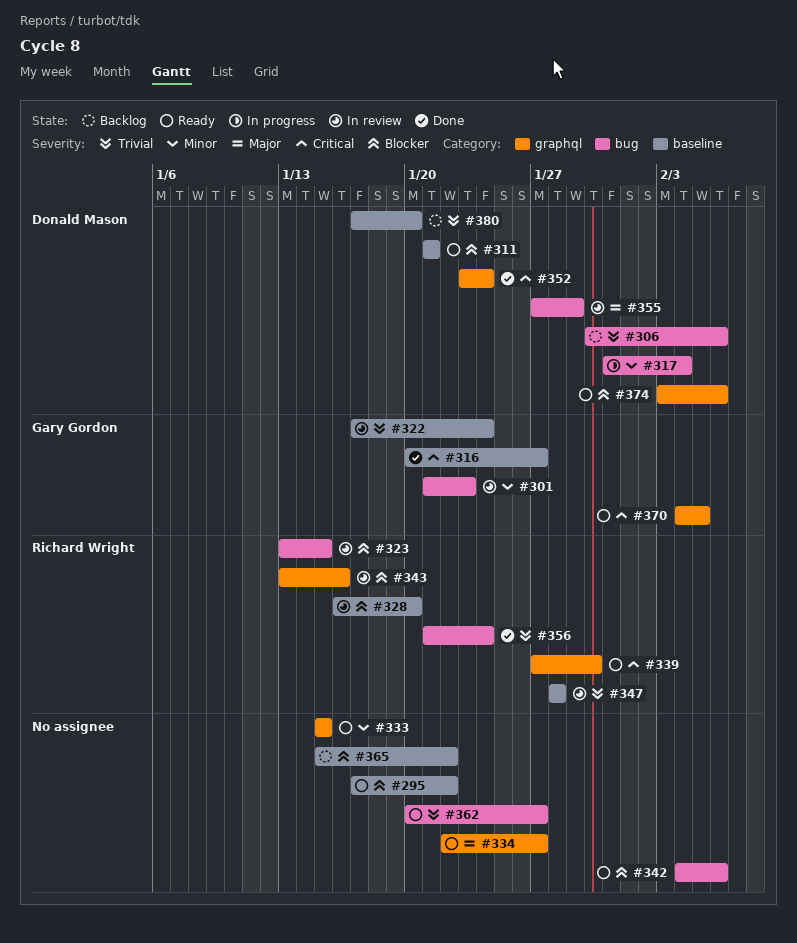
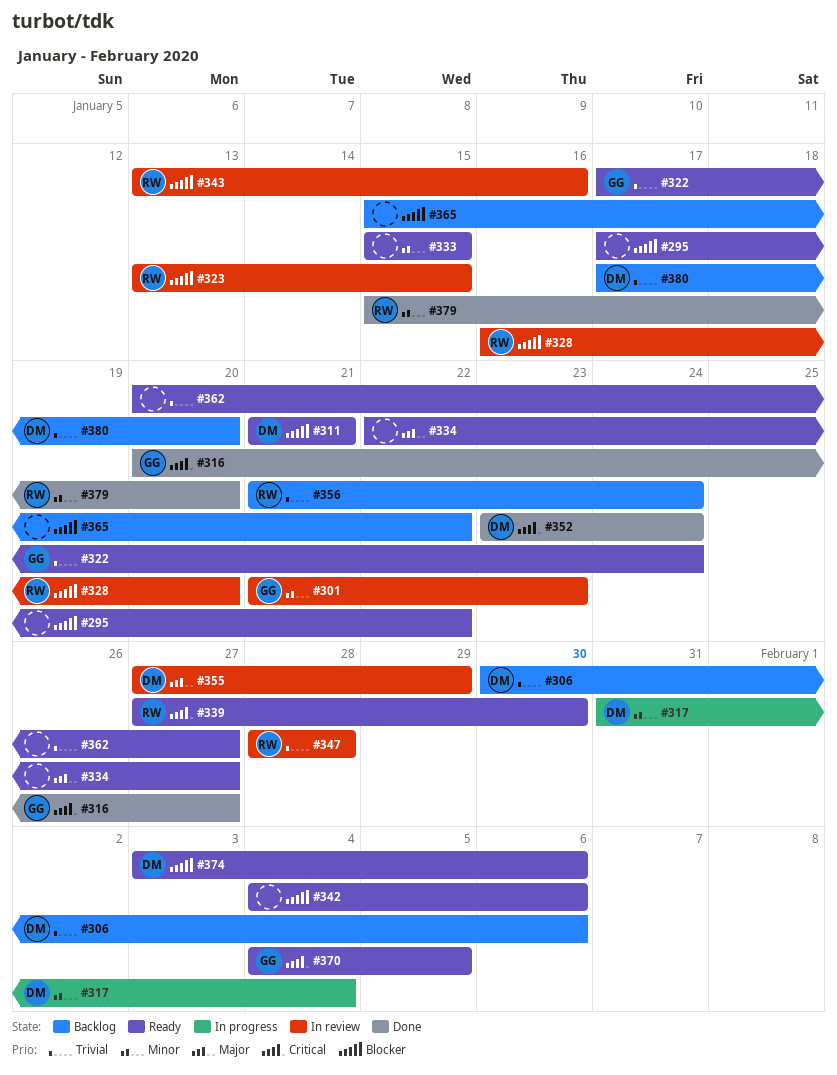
#322, status: In review -> Ready
#356, status: Done -> Backlog
#379: none -> present

